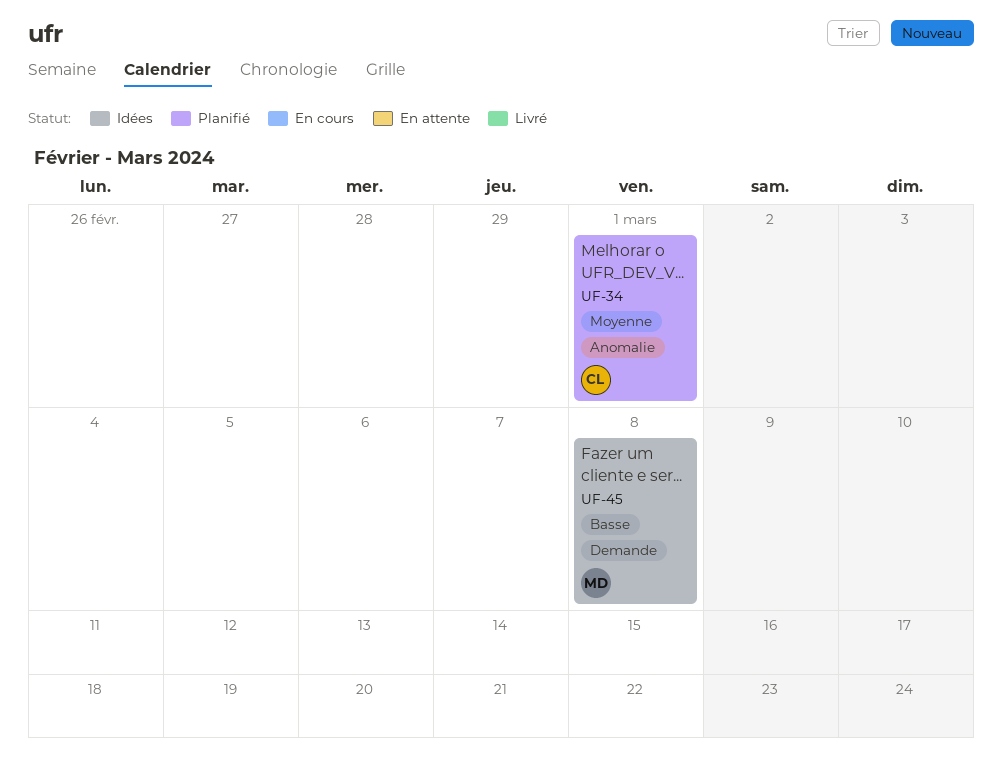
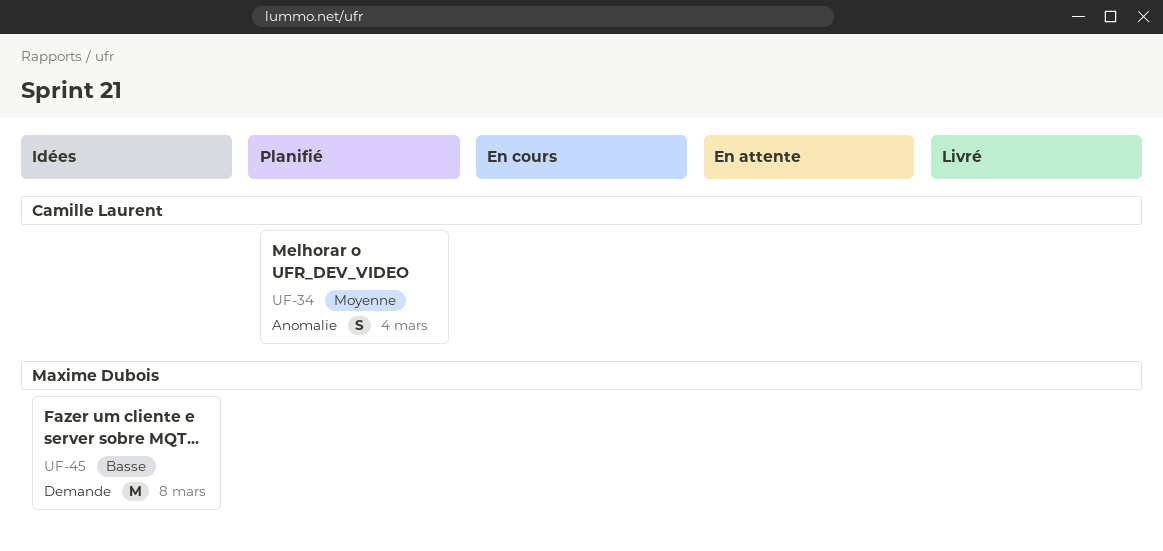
UF-34, due: Mar 1 -> Mar 4

